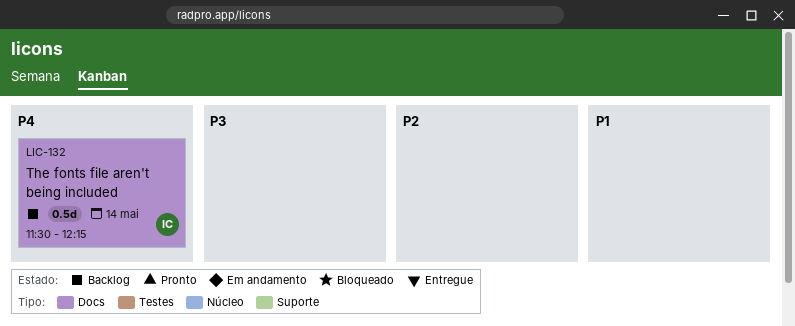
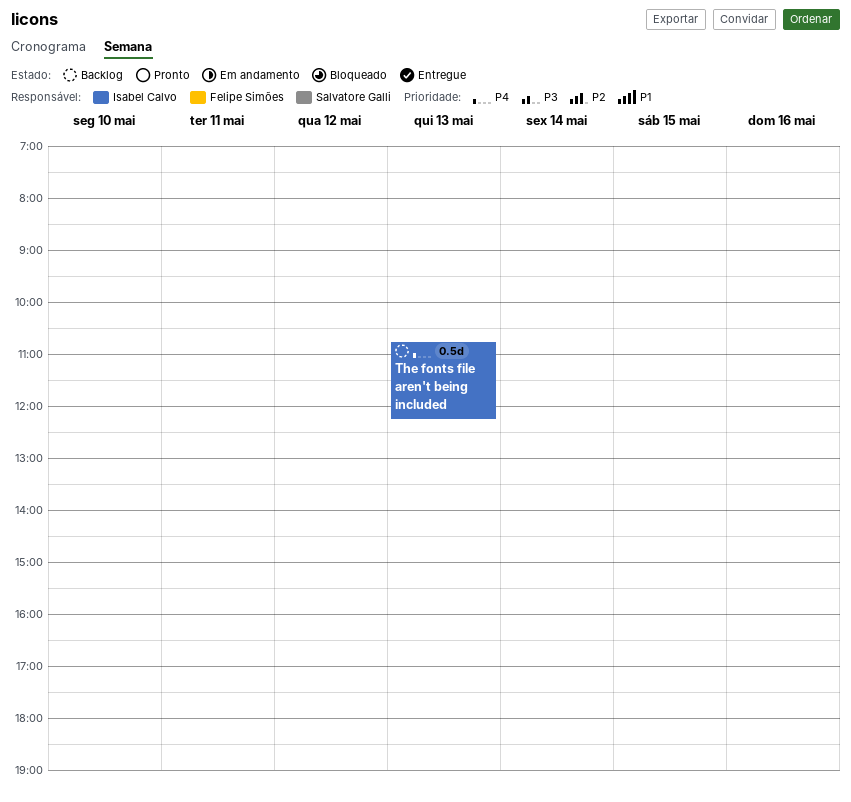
The fonts file aren't being included, day: May 14 -> May 13
The fonts file aren't being included, begins: 11:30 -> 10:45

